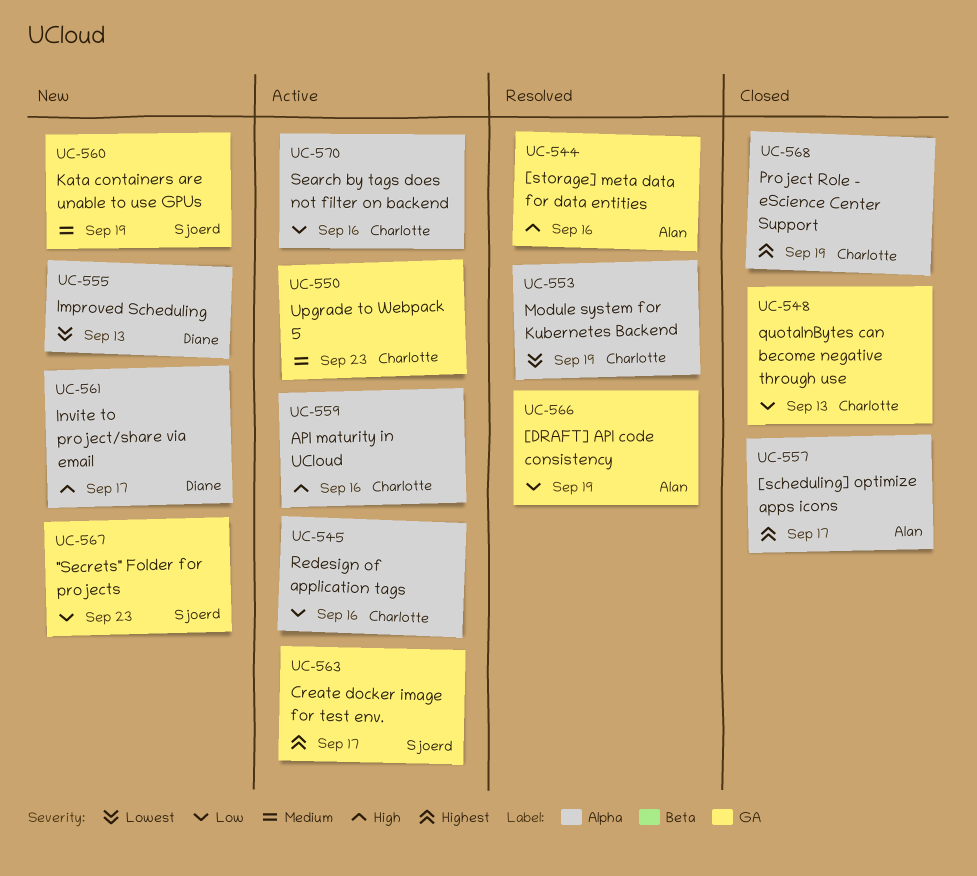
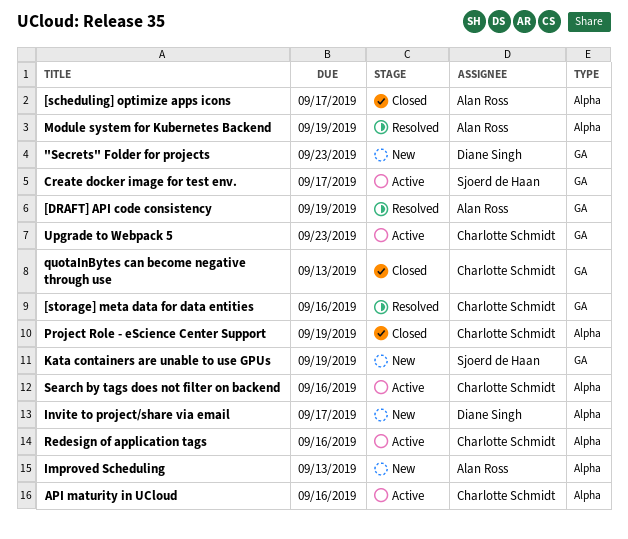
"Secrets" Folder for projects, owner: Sjoerd de Haan -> Diane Singh
[storage] meta data for data entities, owner: Alan Ross -> Charlotte Schmidt
Improved Scheduling, owner: Diane Singh -> Alan Ross
Module system for Kubernetes Backend, owner: Charlotte Schmidt -> Alan Ross

